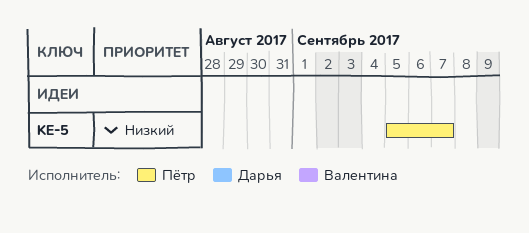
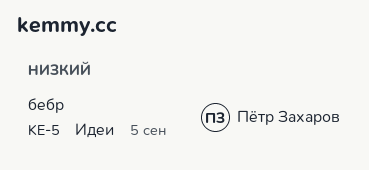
KE-5, due: Sep 7 -> Sep 5

